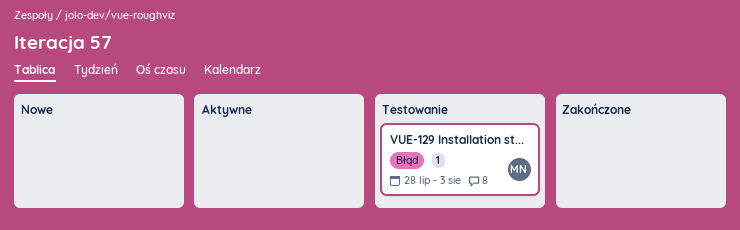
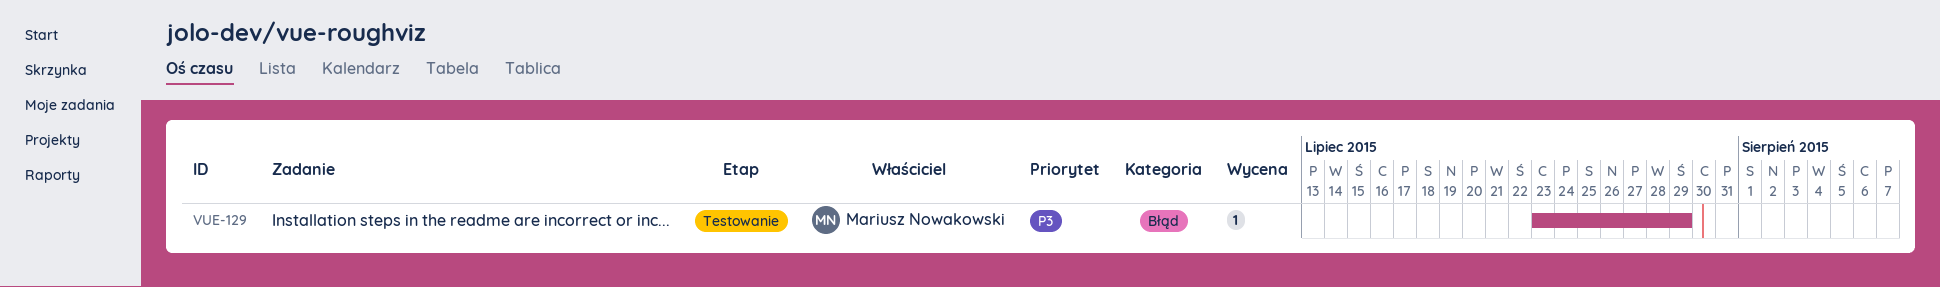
VUE-129, start: Jul 28 -> Jul 23
VUE-129, due: Aug 3 -> Jul 29

